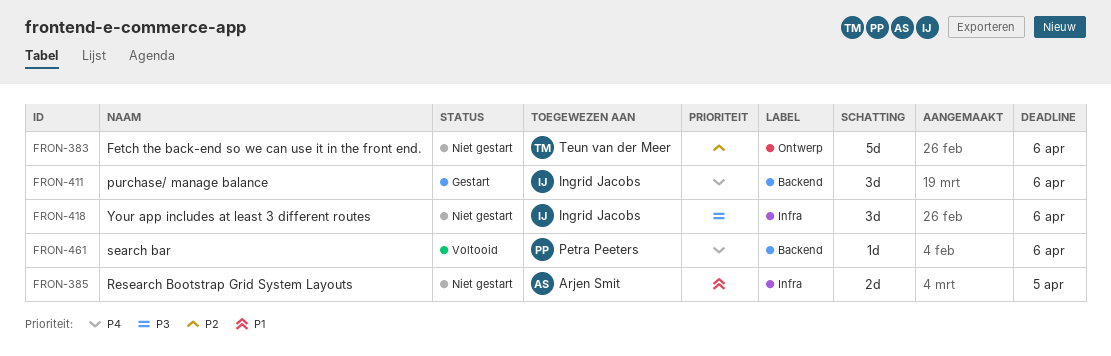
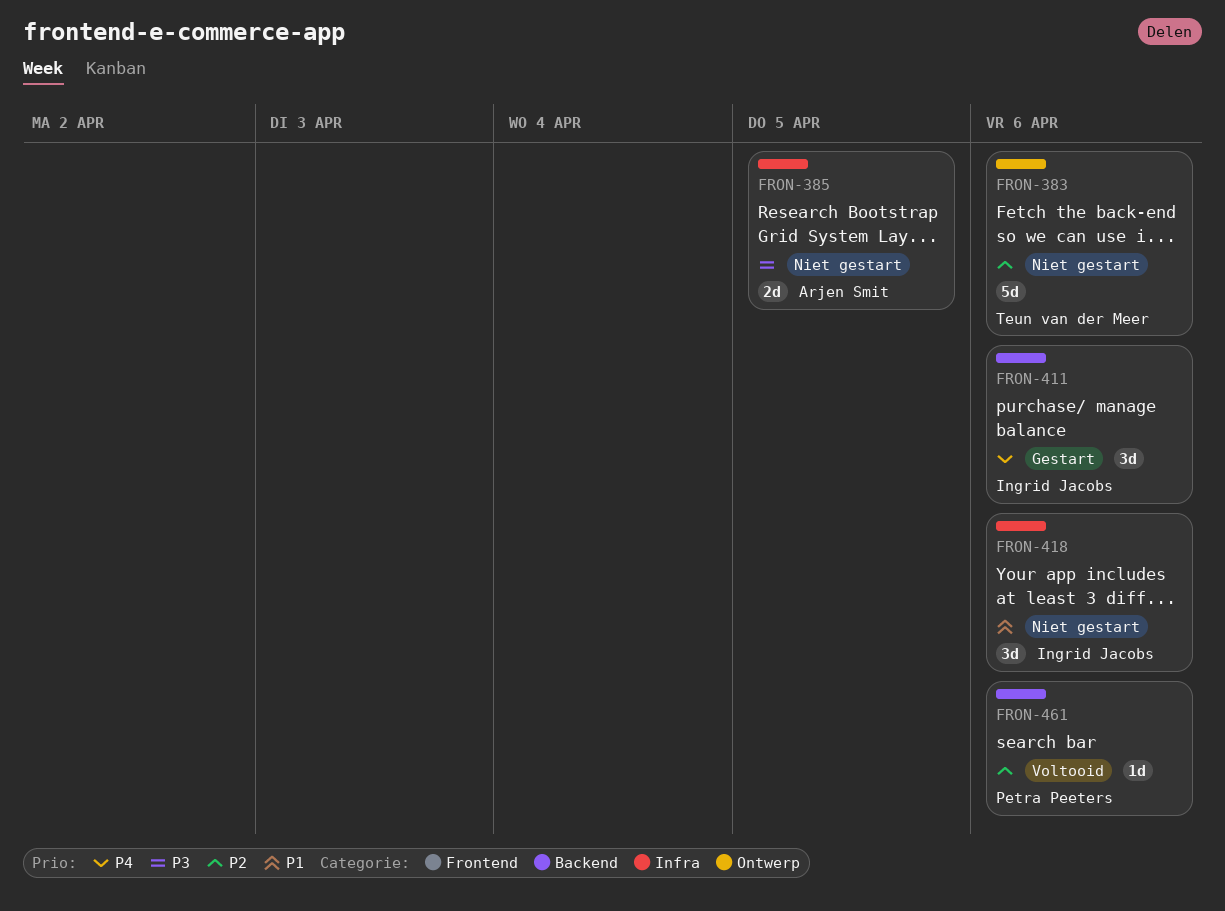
FRON-385, priority: P1 -> P3
FRON-418, priority: P3 -> P1
FRON-461, priority: P4 -> P2

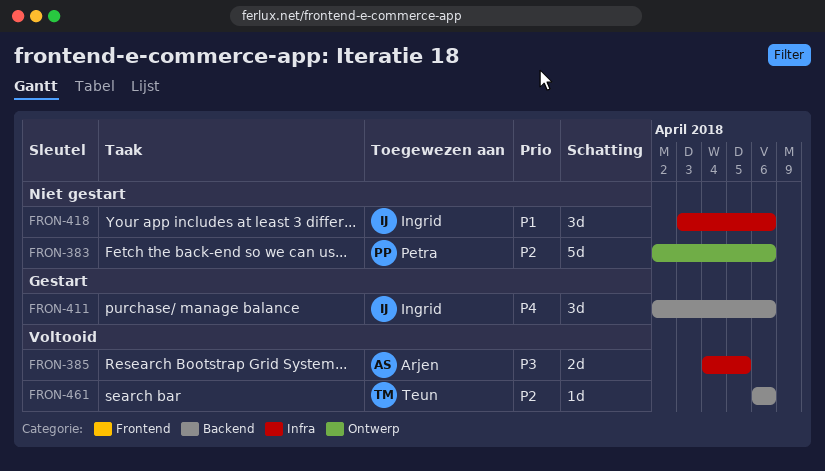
FRON-383, owner: Teun van der Meer -> Petra Peeters
FRON-385, status: Niet gestart -> Voltooid
FRON-461, owner: Petra Peeters -> Teun van der Meer

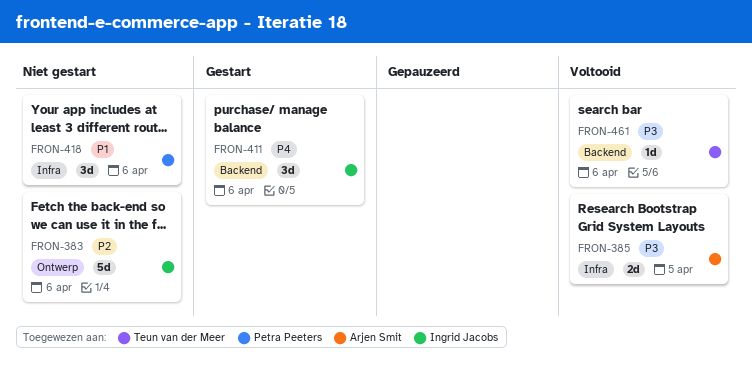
FRON-383, owner: Petra Peeters -> Ingrid Jacobs
FRON-418, owner: Ingrid Jacobs -> Petra Peeters
FRON-461, priority: P2 -> P3

